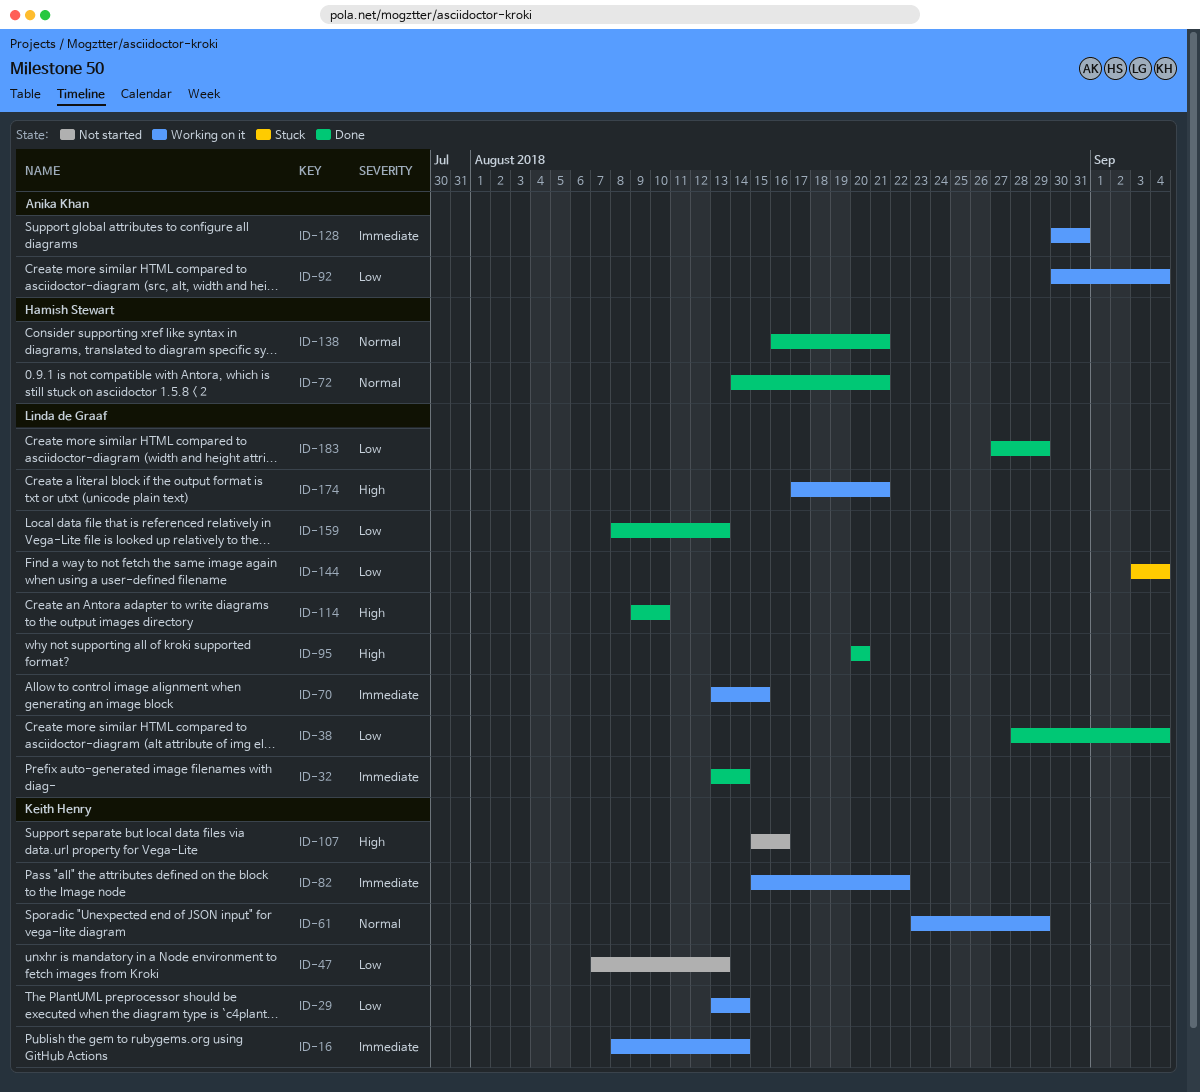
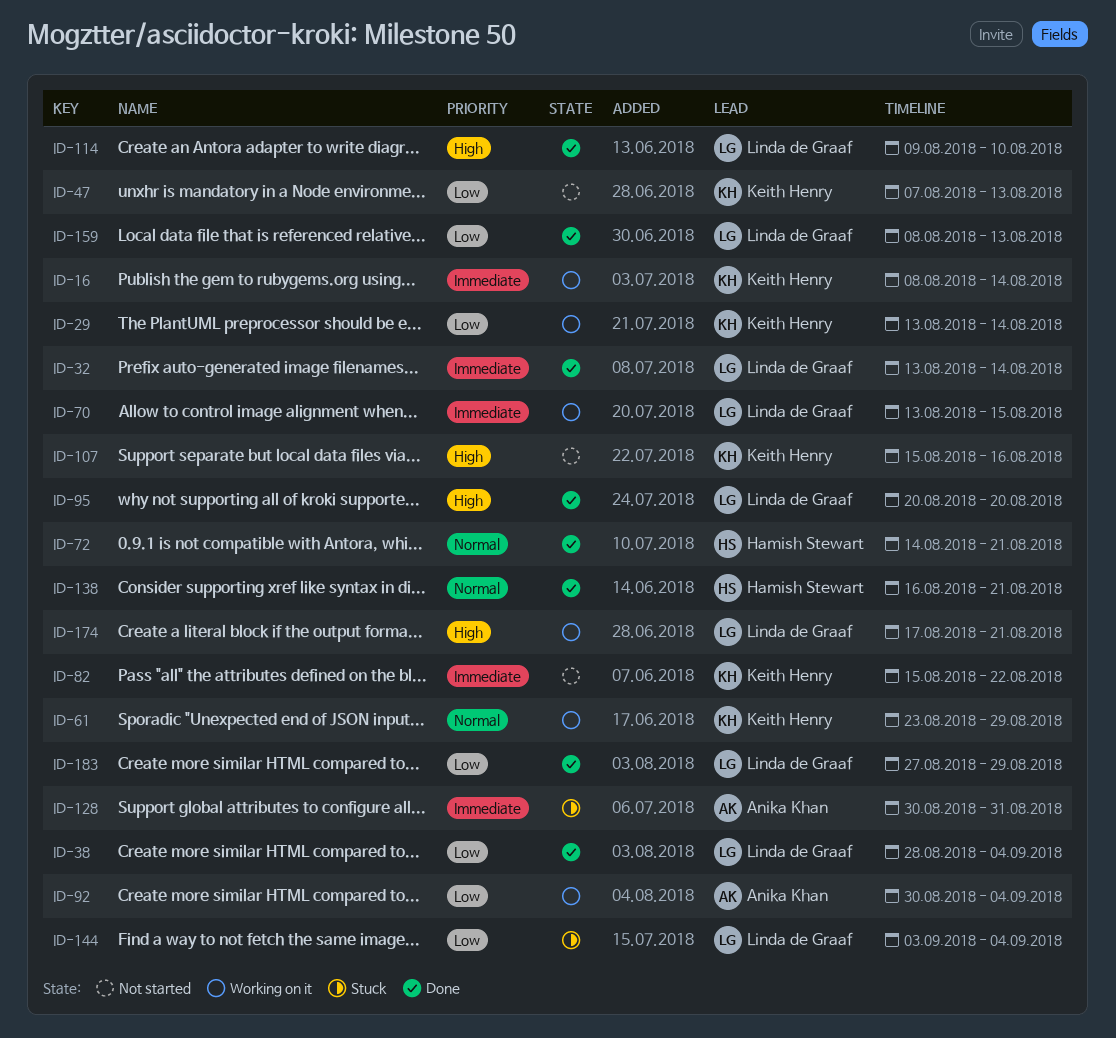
ID-82, status: Working on it -> Not started
ID-128, status: Working on it -> Stuck

